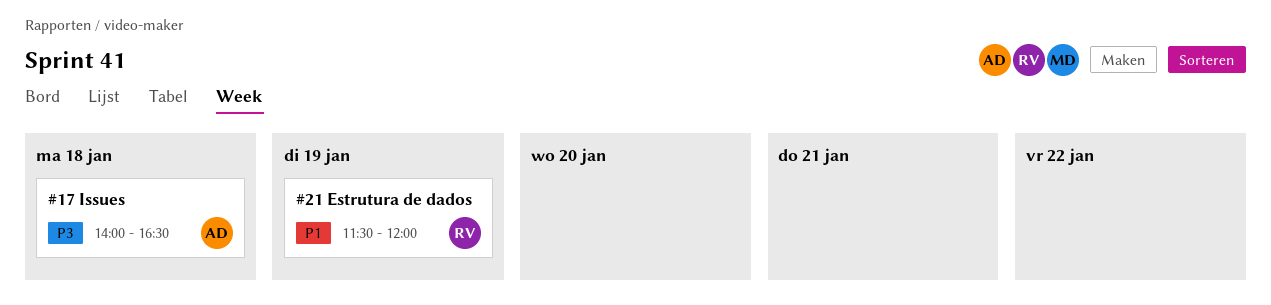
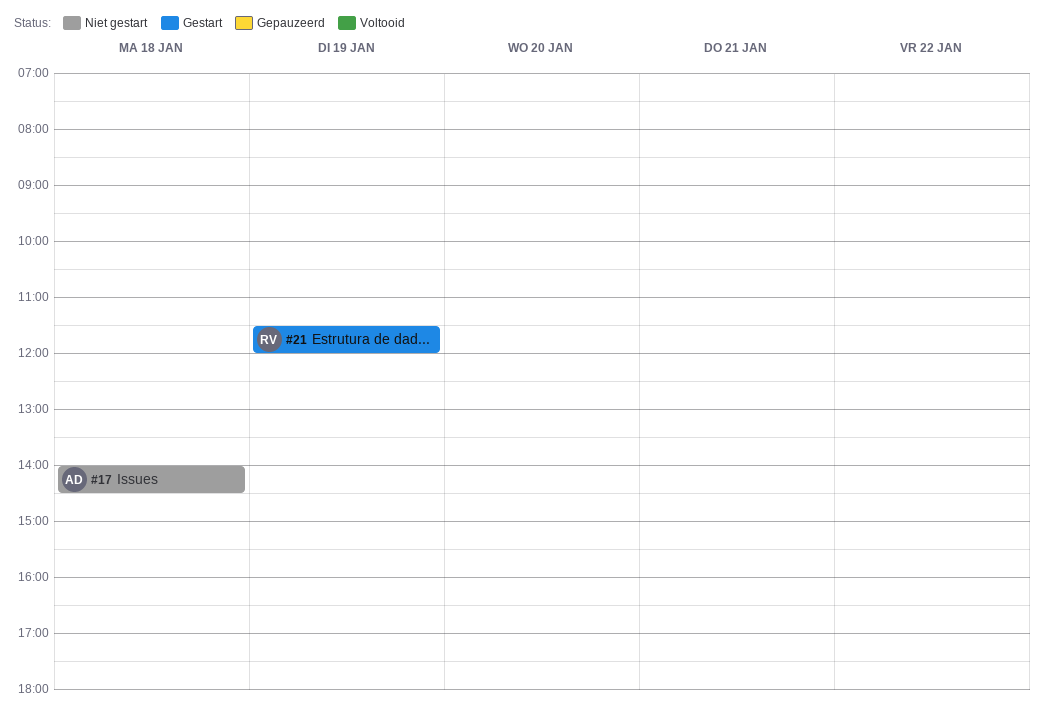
#17, ends: 16:30 -> 14:30

